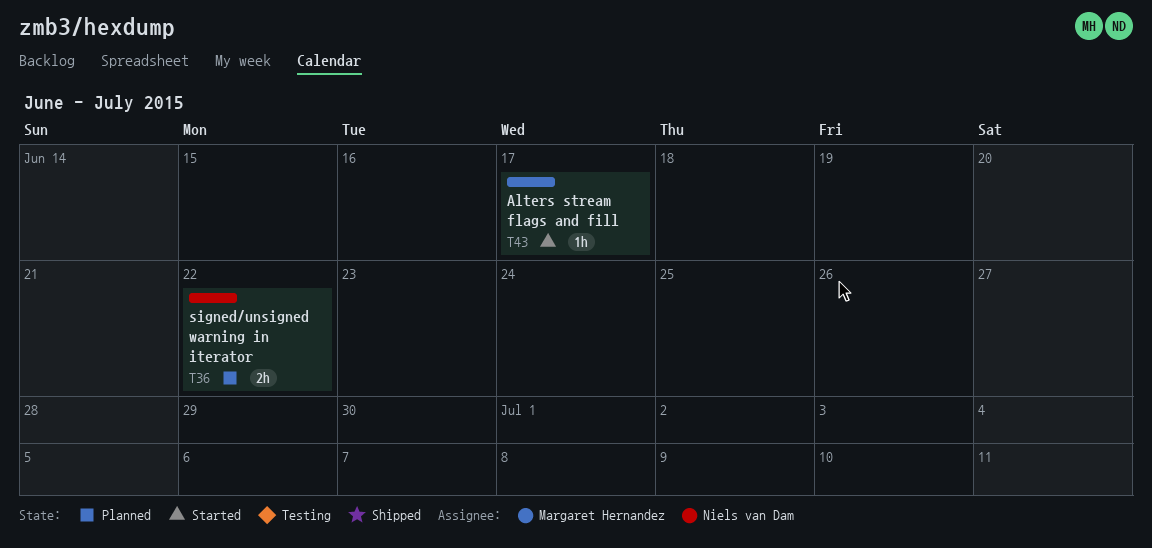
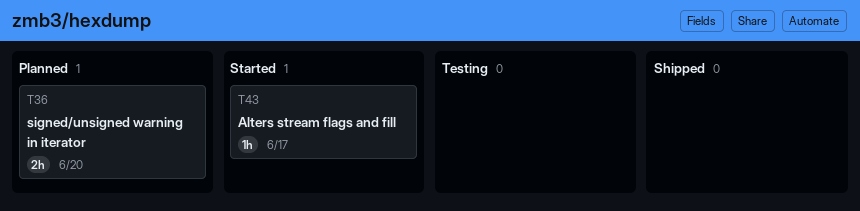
T36, due: Jun 22 -> Jun 20

